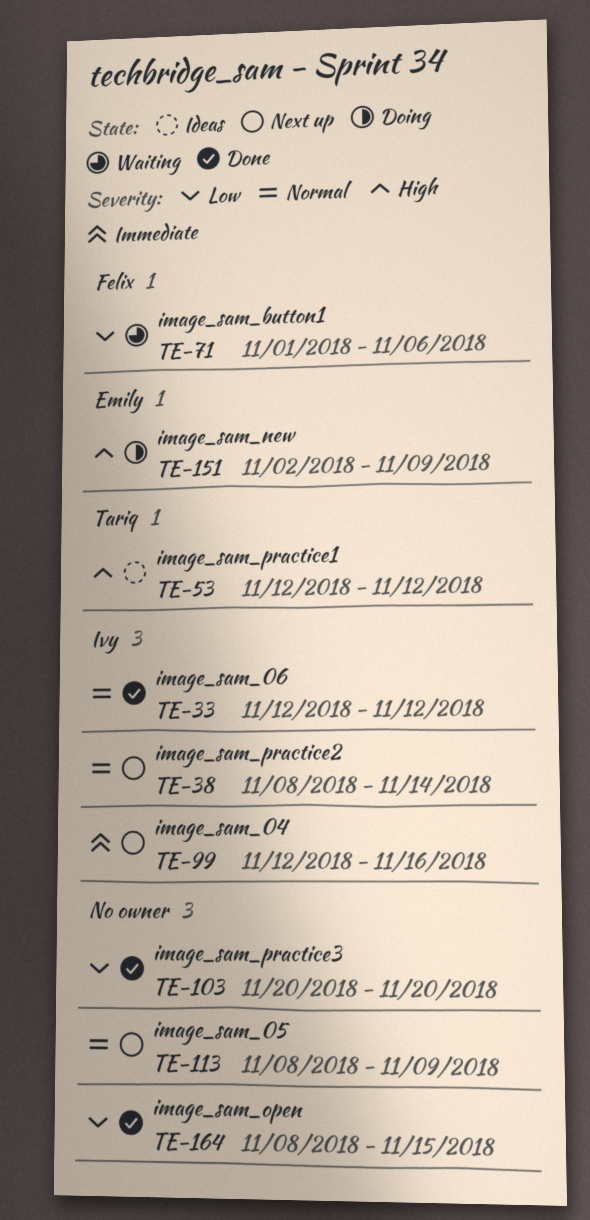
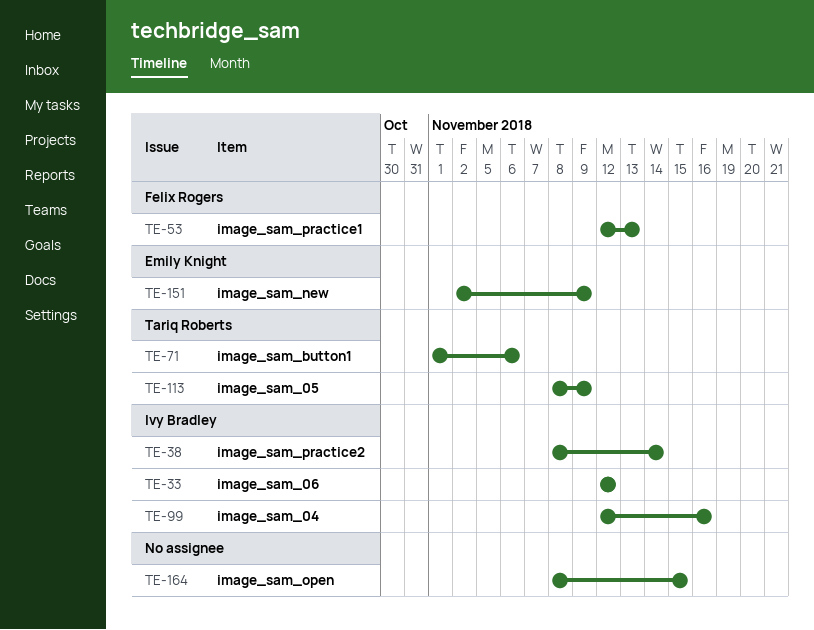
TE-53, owner: Tariq Roberts -> Felix Rogers
TE-53, due: Nov 12 -> Nov 13
TE-71, owner: Felix Rogers -> Tariq Roberts
TE-103: present -> none
TE-113, owner: none -> Tariq Roberts

